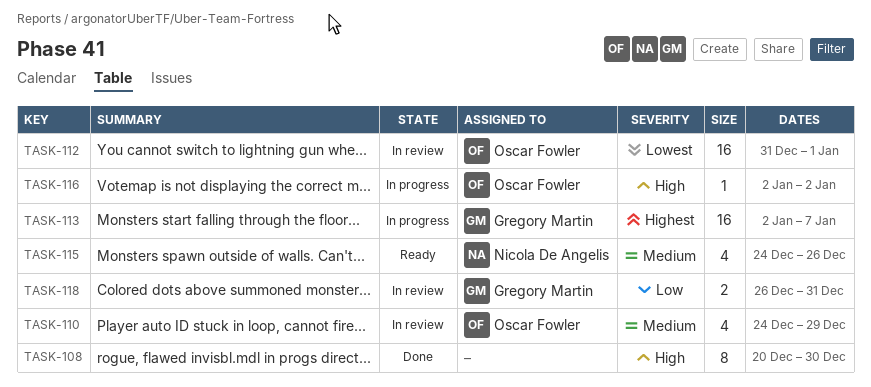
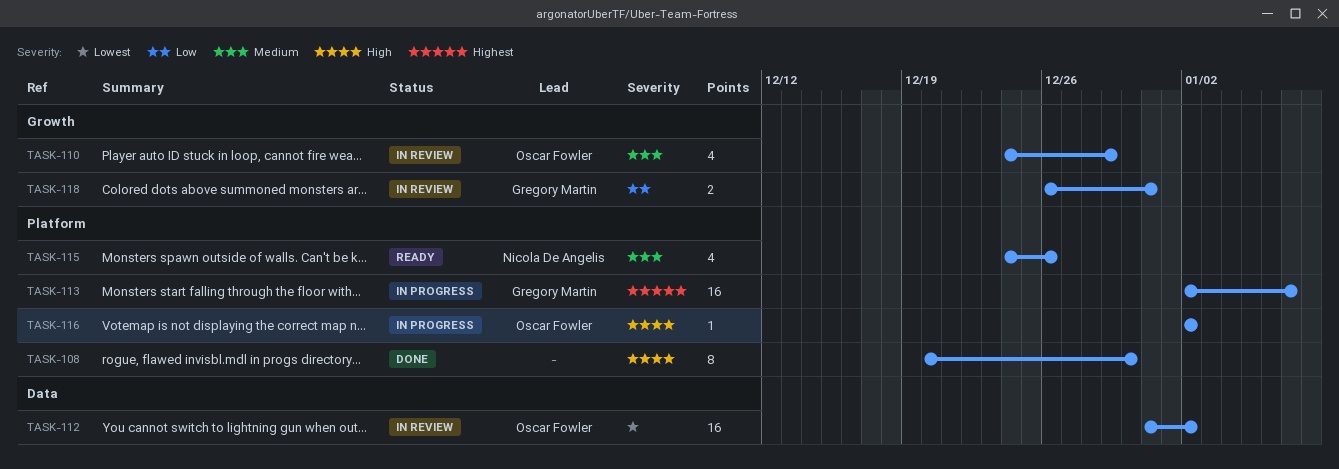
TASK-112, due: Jan 1 -> Jan 2

